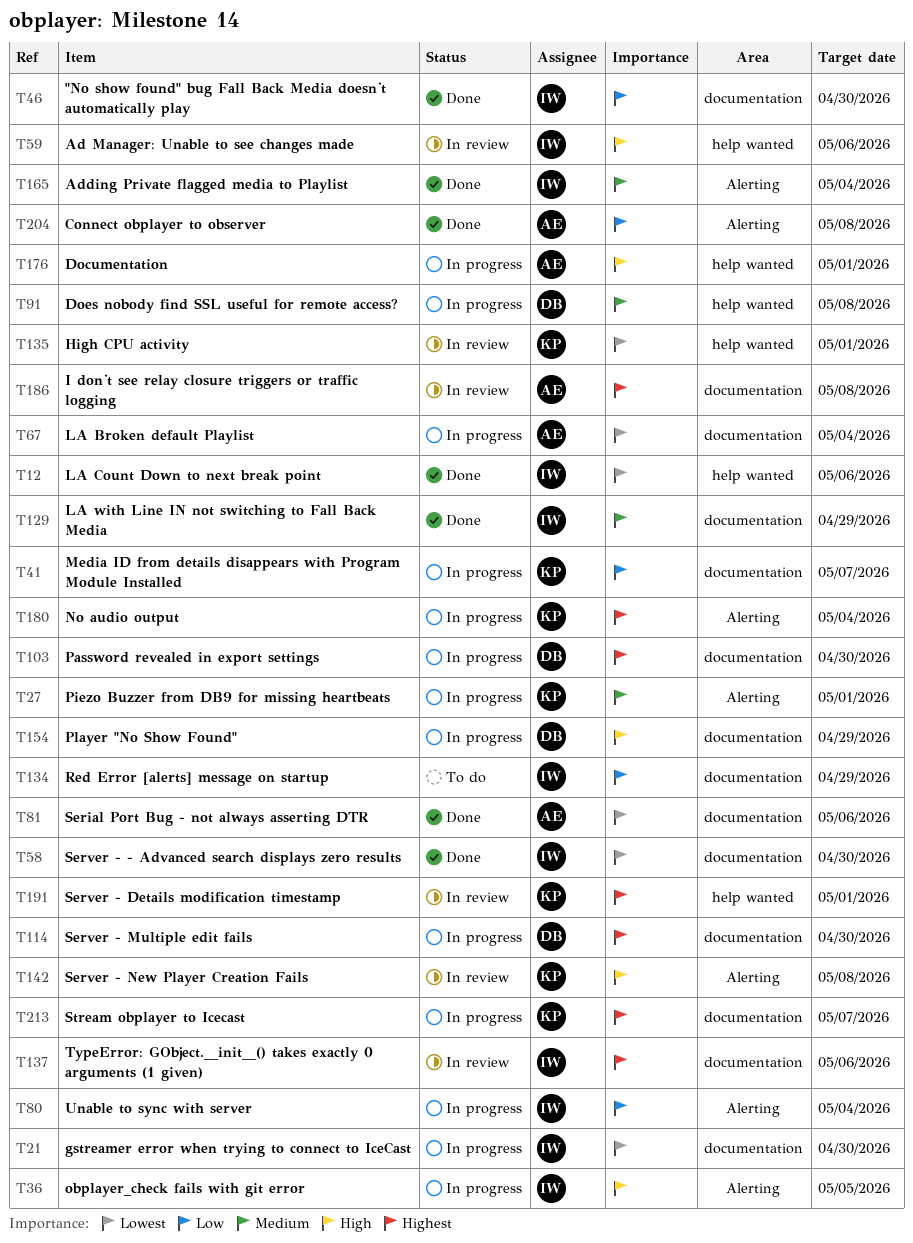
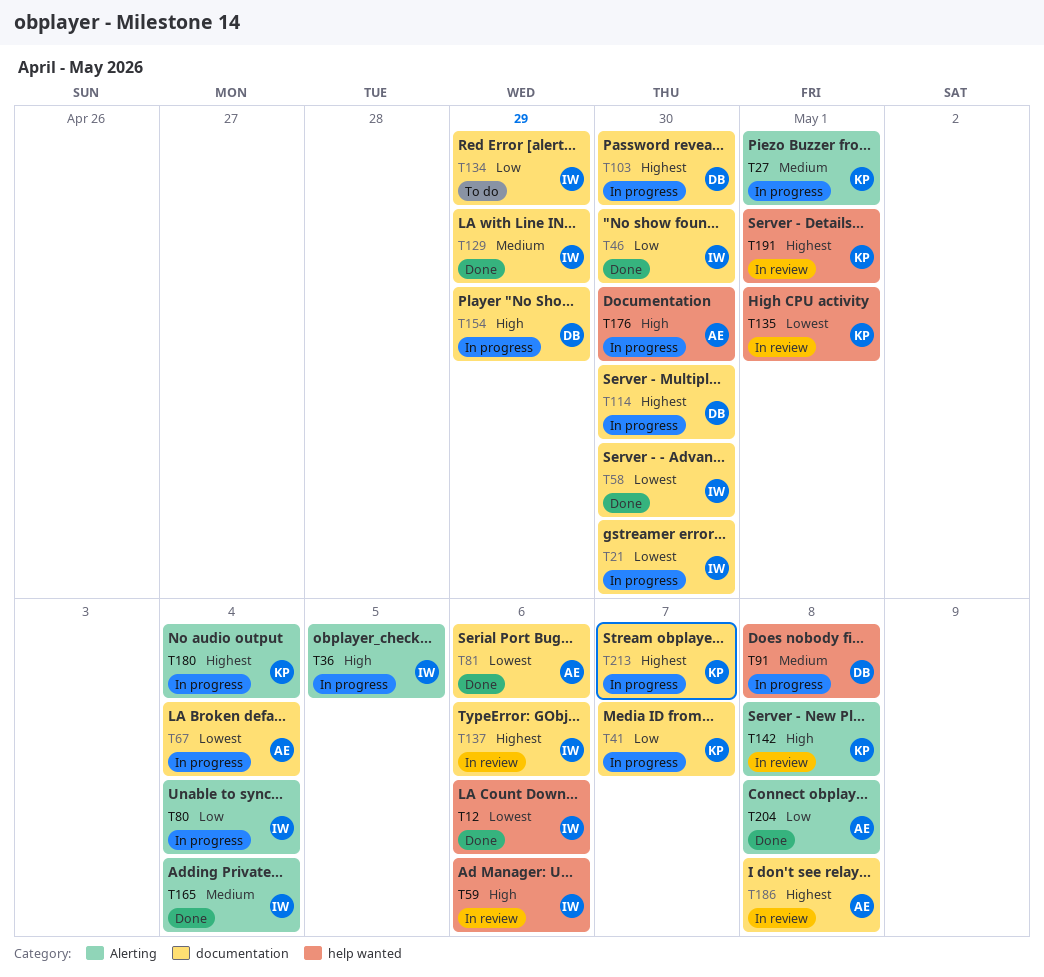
T176, due: May 1 -> Apr 30

